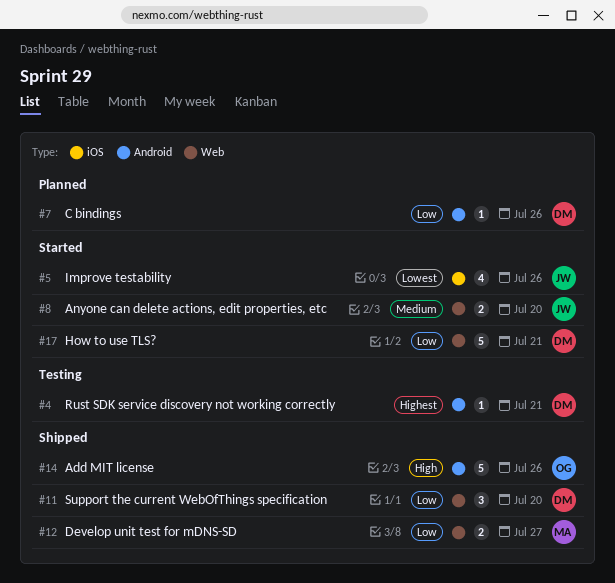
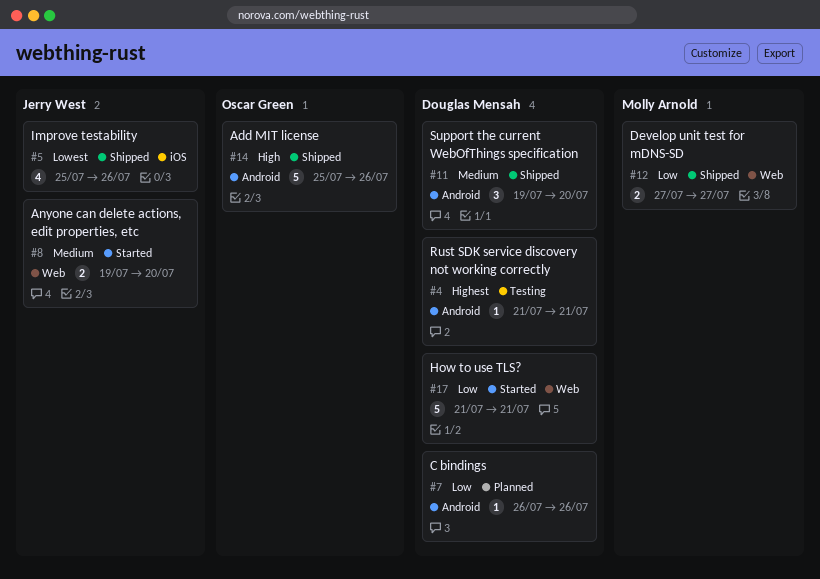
#5, status: Started -> Shipped
#11, priority: Low -> Medium
#11, label: Web -> Android

